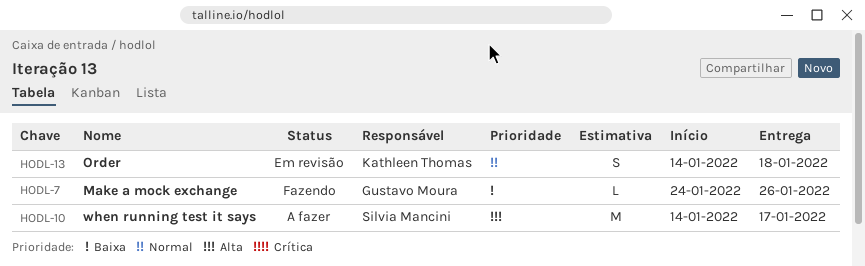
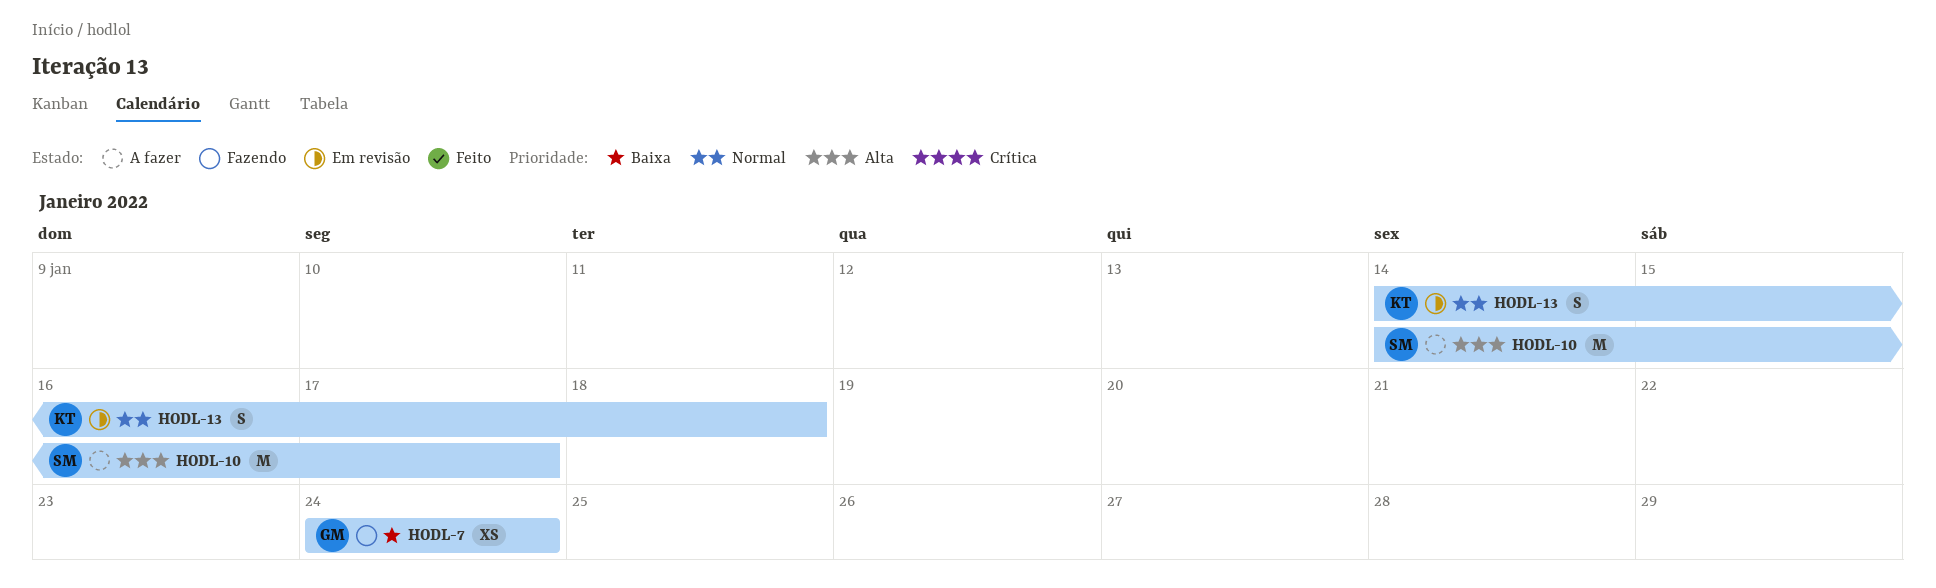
HODL-7, estimate: L -> XS
HODL-7, due: Jan 26 -> Jan 24

